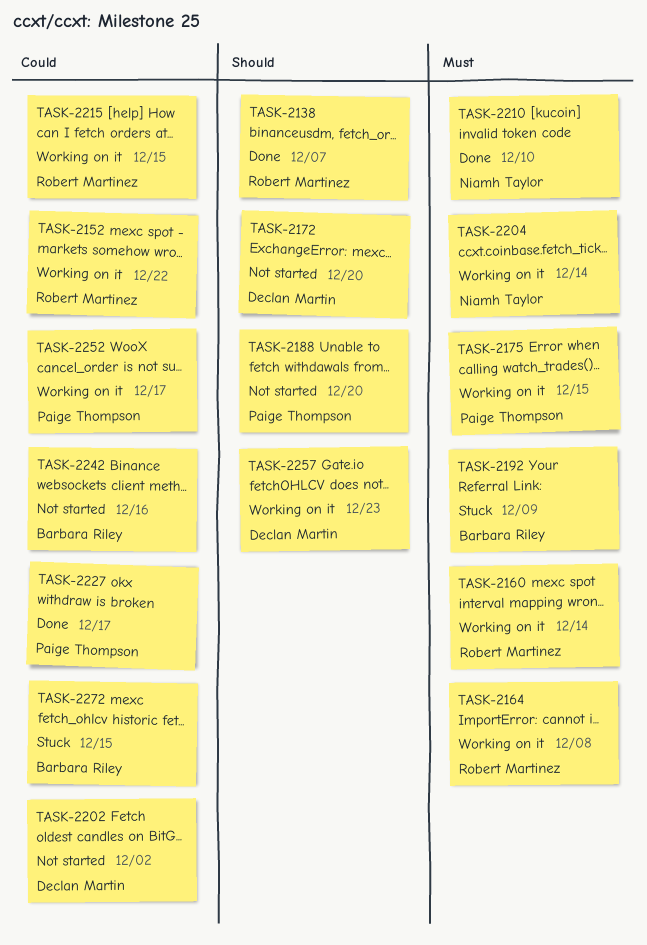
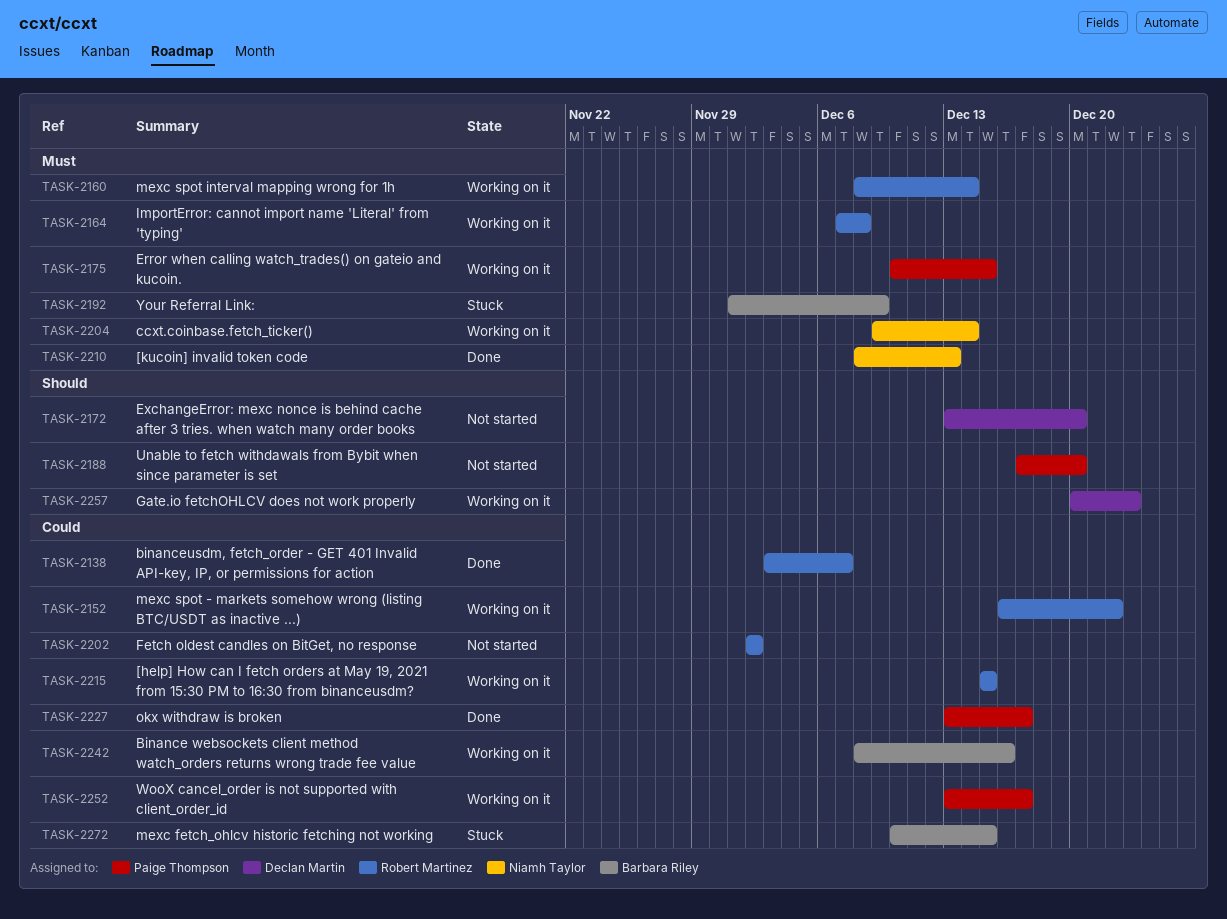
TASK-2138, priority: Should -> Could
TASK-2202, owner: Declan Martin -> Robert Martinez
TASK-2210, due: Dec 10 -> Dec 13
TASK-2242, status: Not started -> Working on it

